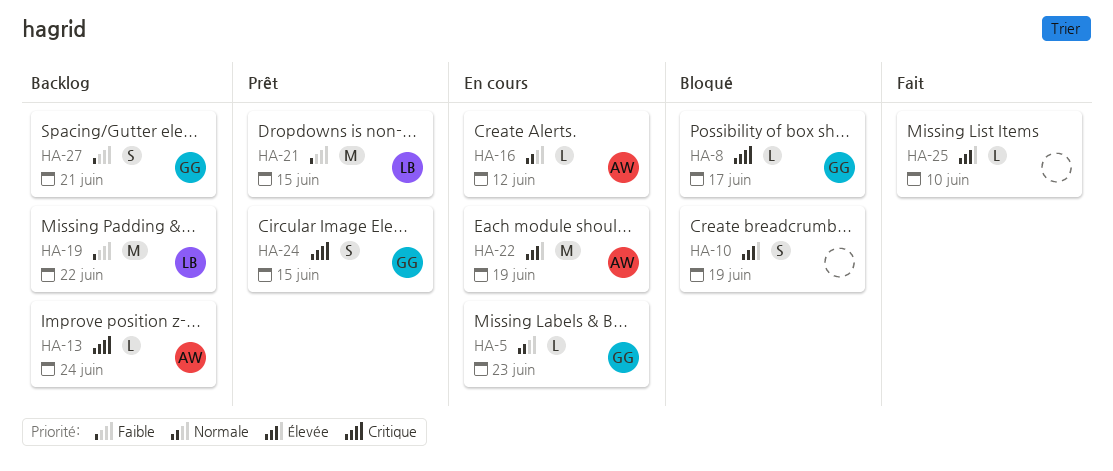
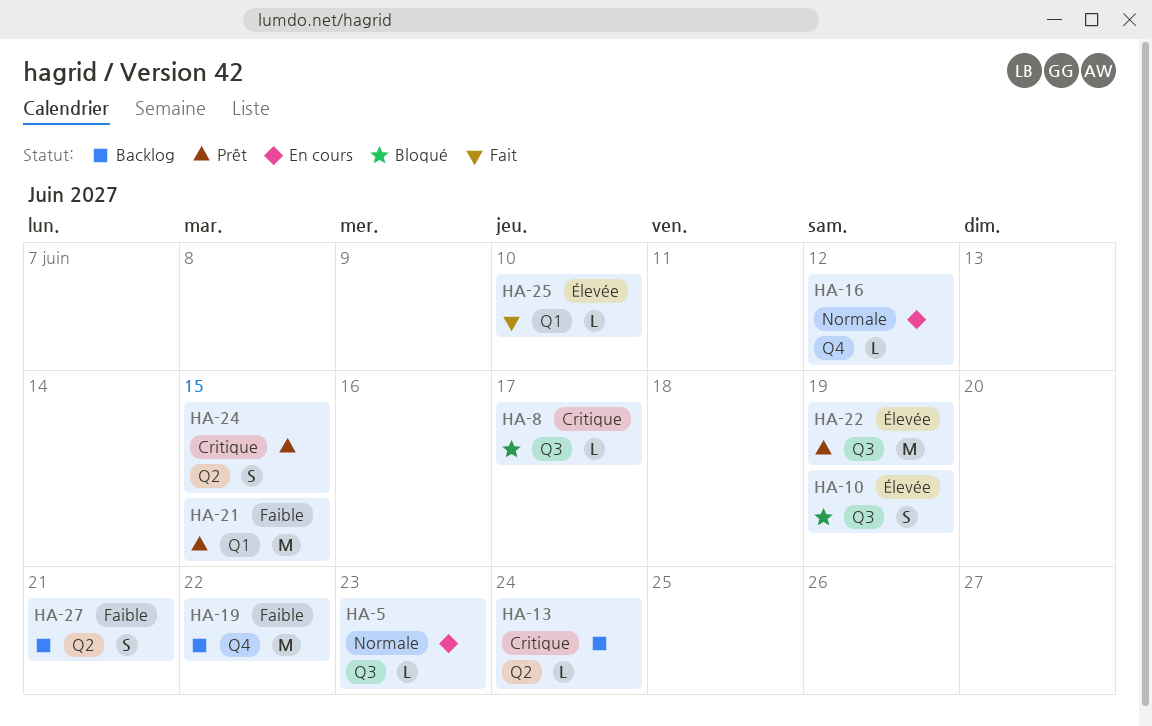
HA-22, status: En cours -> Prêt

